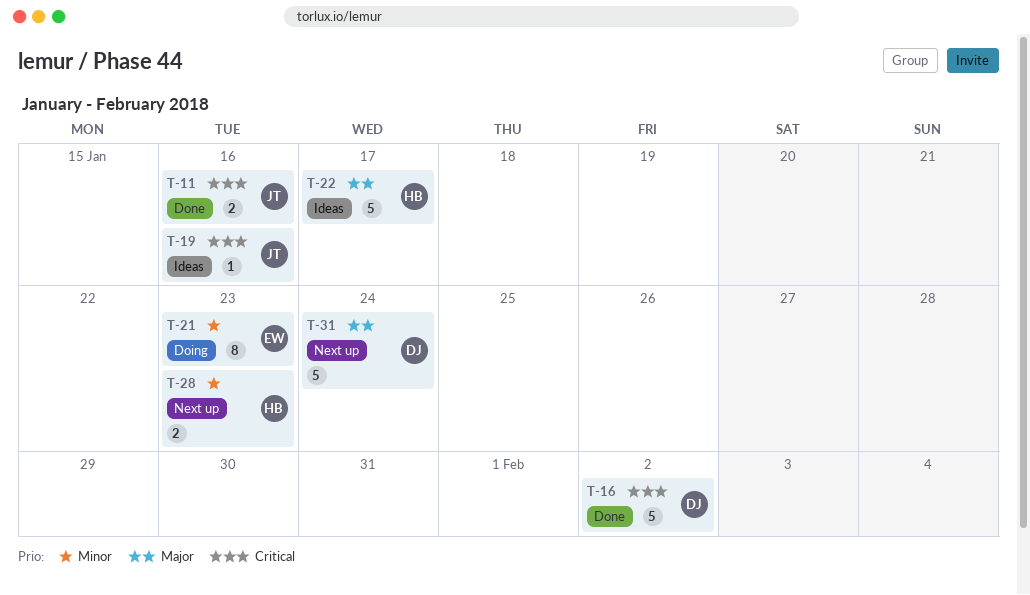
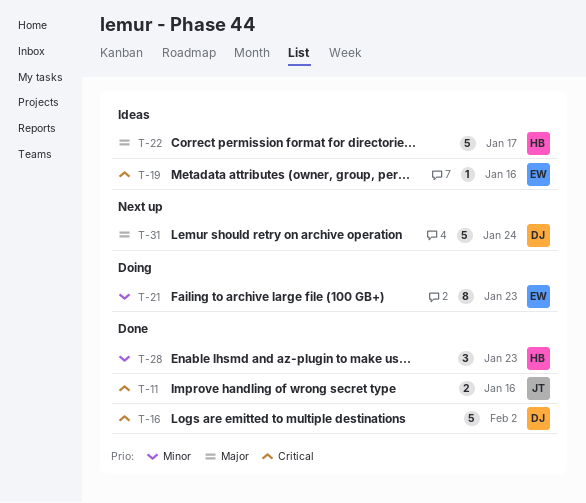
T-19, owner: JT -> EW
T-28, status: Next up -> Done
T-28, estimate: 2 -> 3

